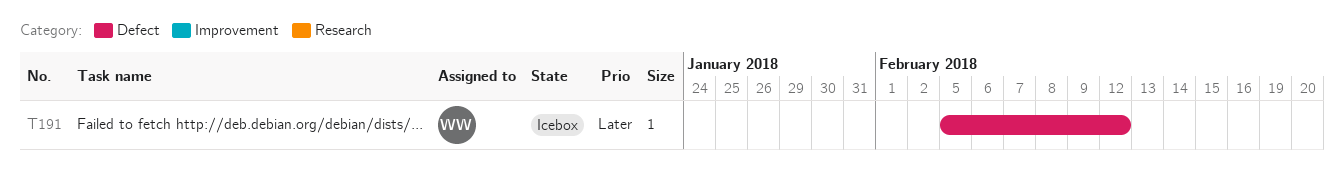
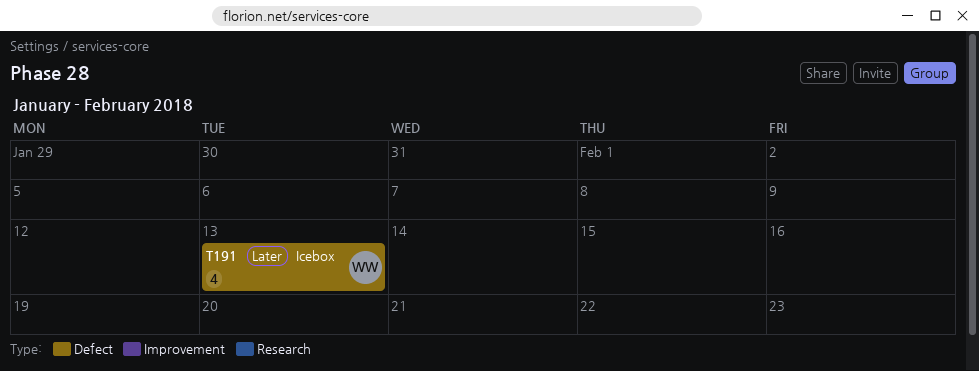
T191, estimate: 1 -> 4
T191, due: Feb 12 -> Feb 13

